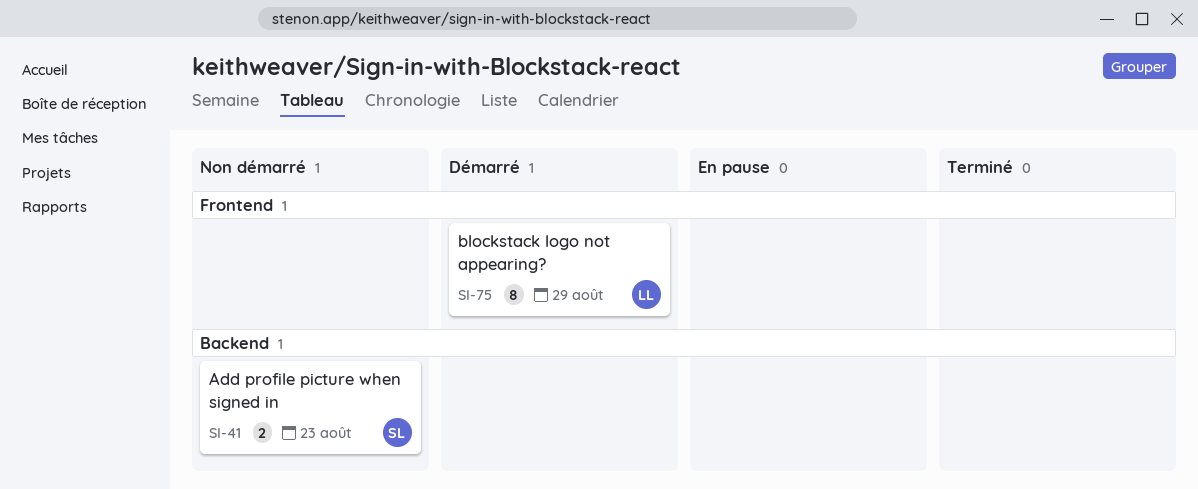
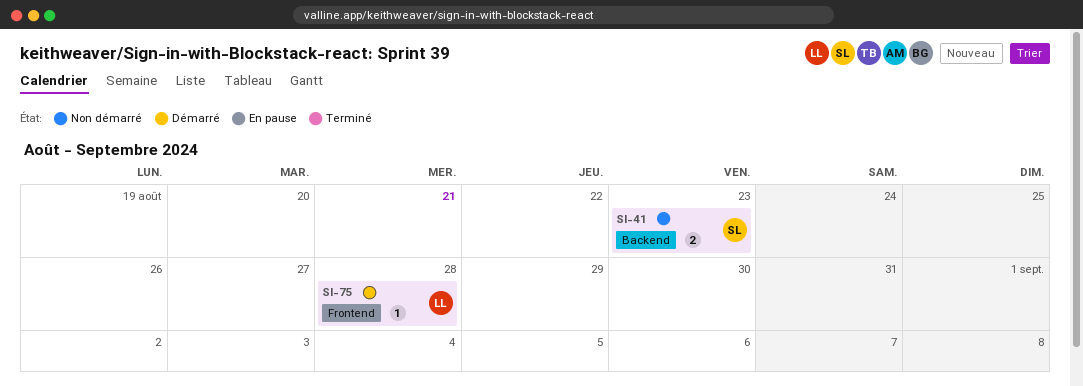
SI-75, estimate: 8 -> 1
SI-75, due: Aug 29 -> Aug 28

